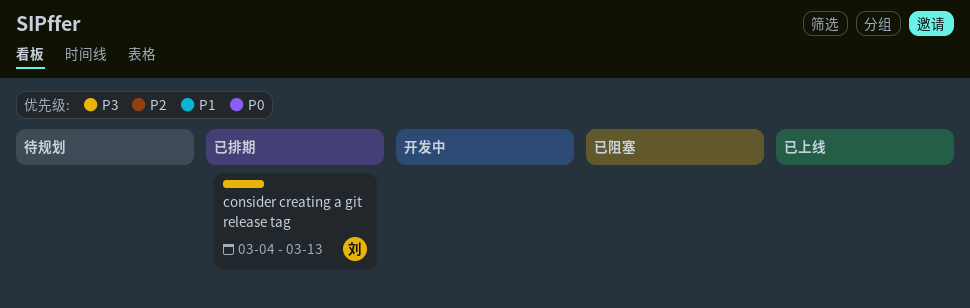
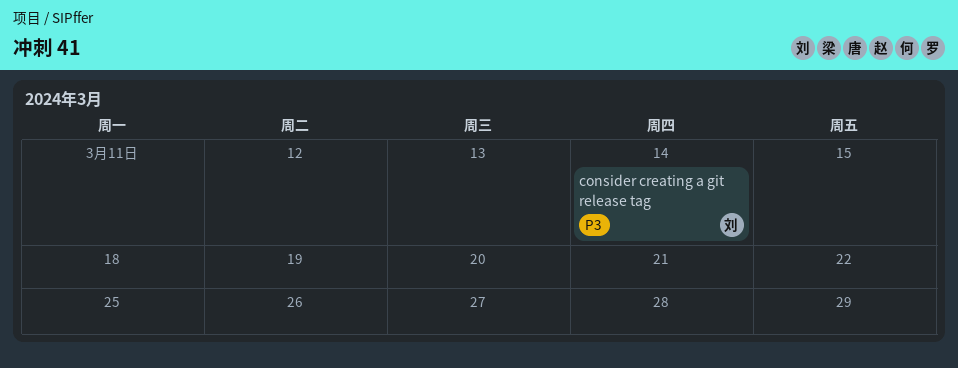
consider creating a git release tag, due: Mar 13 -> Mar 14

